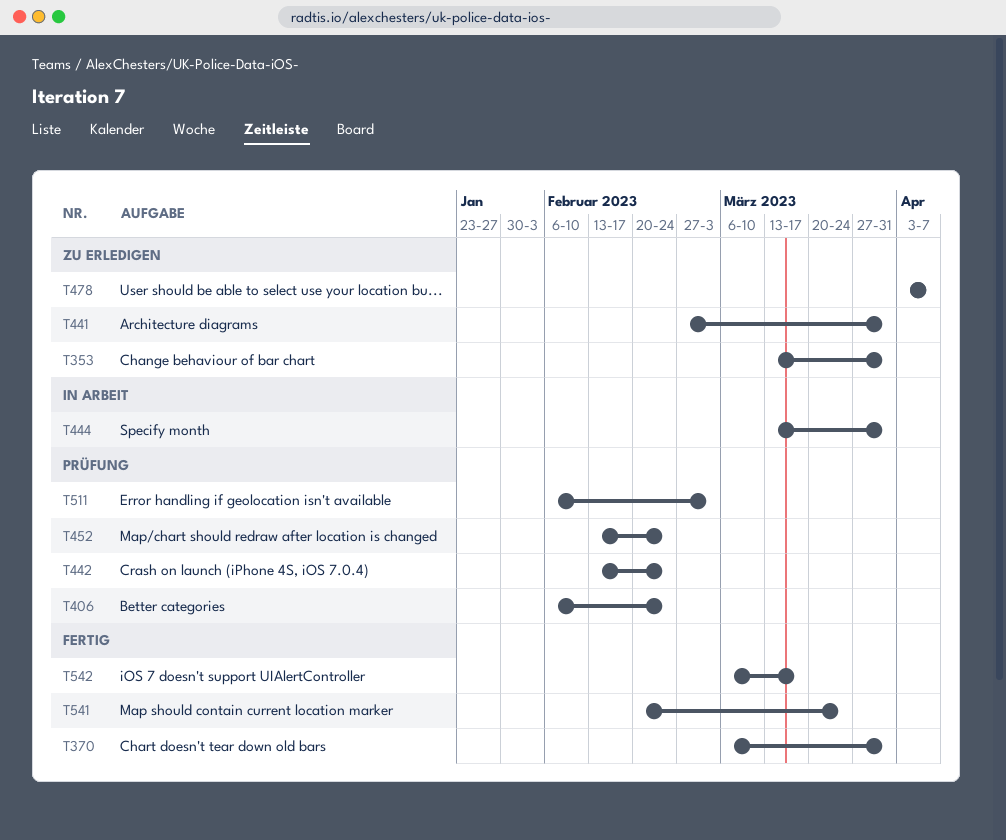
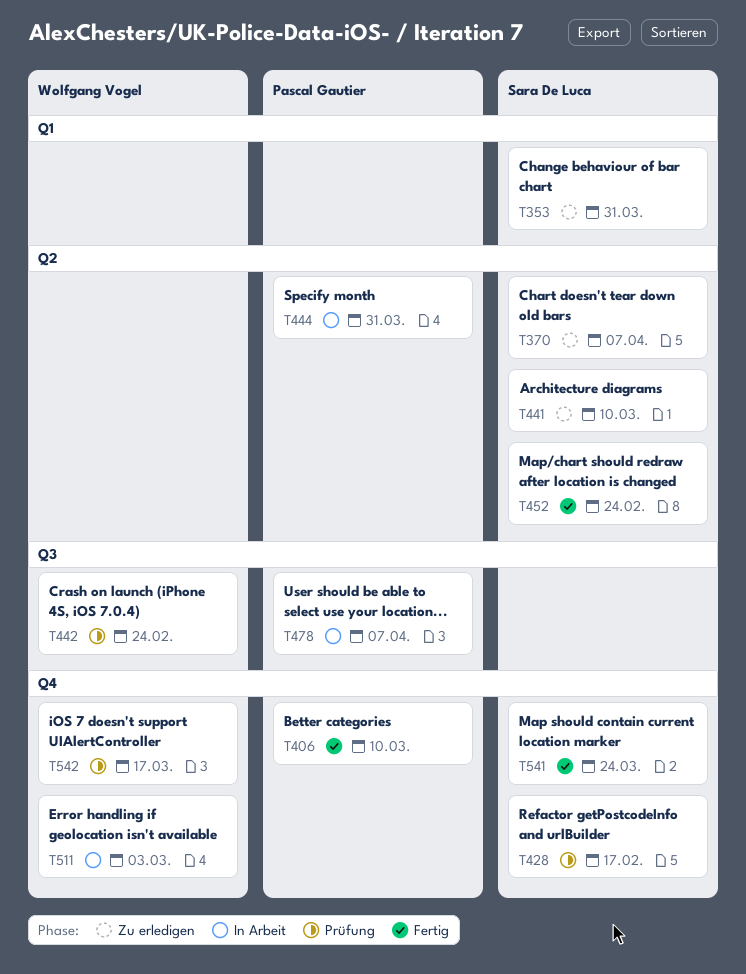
T370, status: Fertig -> Zu erledigen
T370, due: Mar 31 -> Apr 7
T406, status: Prüfung -> Fertig
T406, due: Feb 24 -> Mar 10
T428: none -> present
T441, due: Mar 31 -> Mar 10
T452, status: Prüfung -> Fertig
T478, status: Zu erledigen -> In Arbeit
T511, status: Prüfung -> In Arbeit
T542, status: Fertig -> Prüfung

